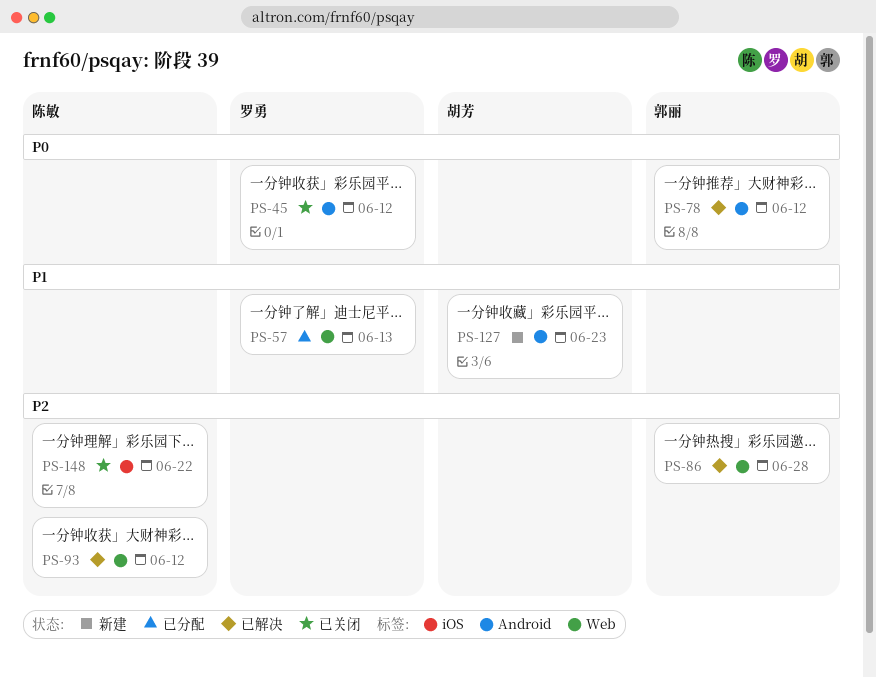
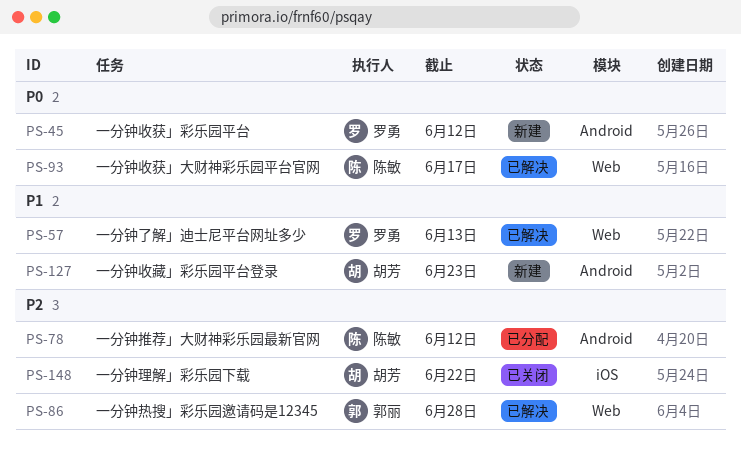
PS-45, status: 已关闭 -> 新建
PS-57, status: 已分配 -> 已解决
PS-78, status: 已解决 -> 已分配
PS-78, owner: 郭丽 -> 陈敏
PS-78, priority: P0 -> P2
PS-93, priority: P2 -> P0
PS-93, due: Jun 12 -> Jun 17
PS-148, owner: 陈敏 -> 胡芳

